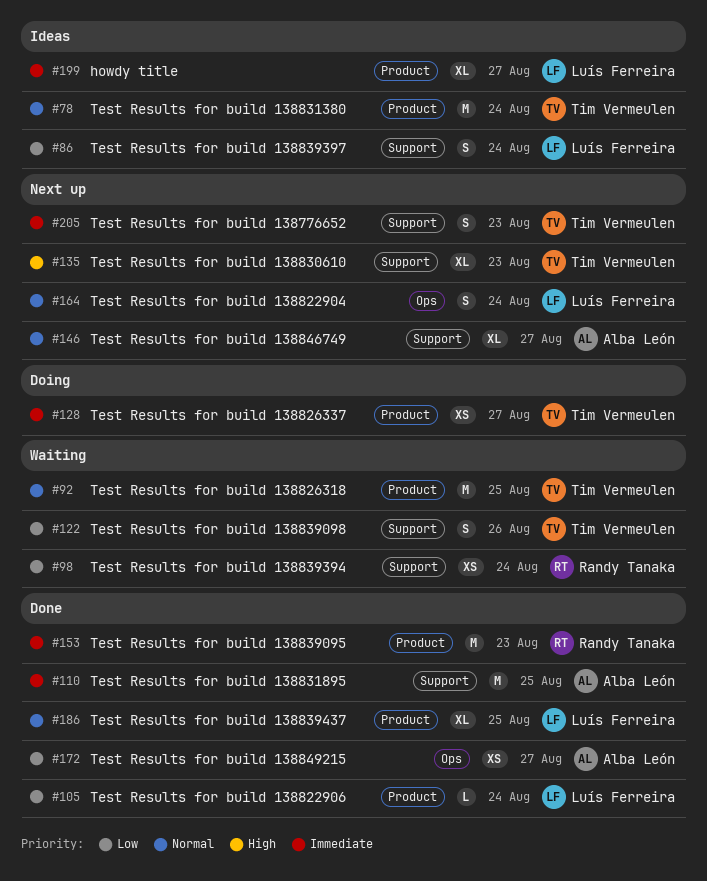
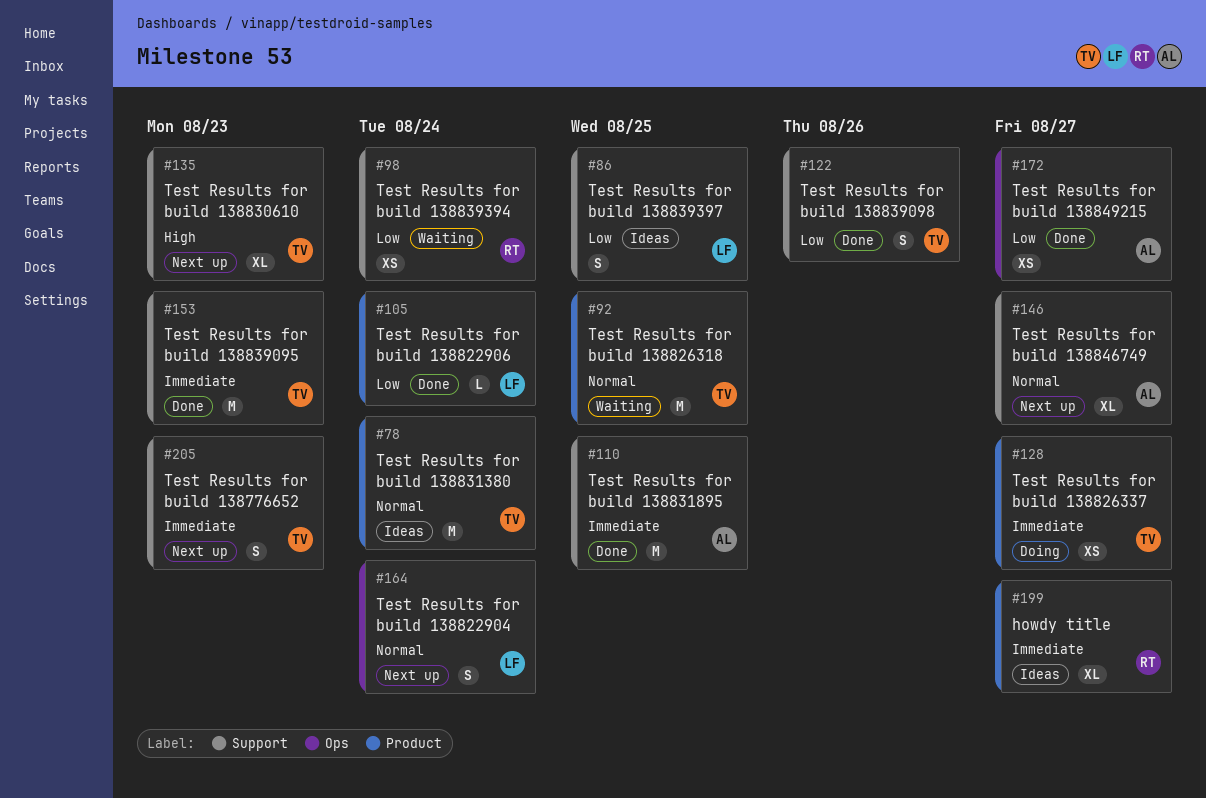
#86, due: Aug 24 -> Aug 25
#122, status: Waiting -> Done
#153, owner: Randy Tanaka -> Tim Vermeulen
#153, label: Product -> Support
#186: present -> none
#199, owner: Luís Ferreira -> Randy Tanaka

